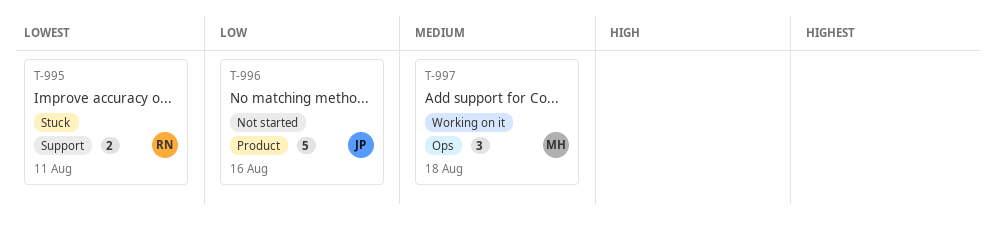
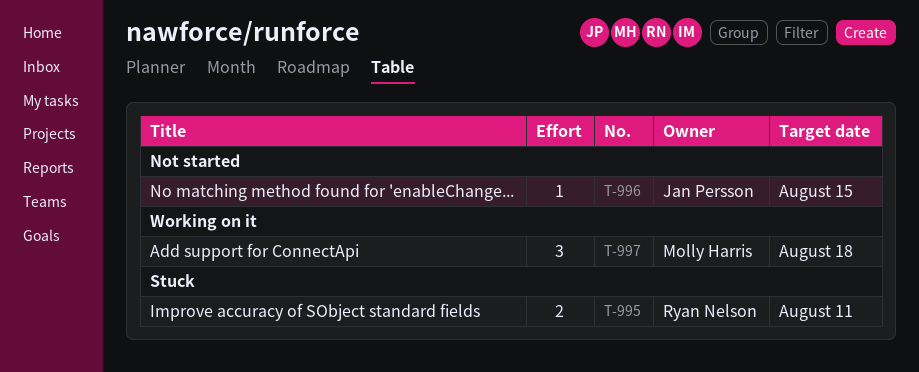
T-996, estimate: 5 -> 1
T-996, due: Aug 16 -> Aug 15

